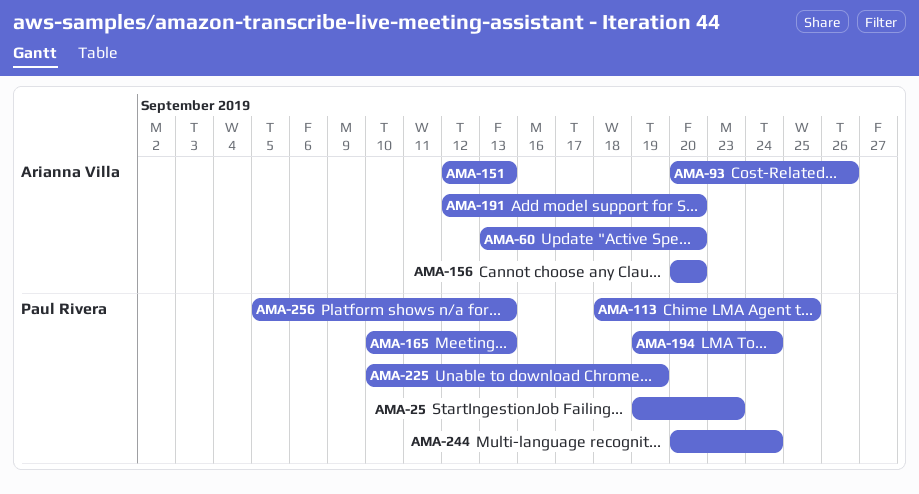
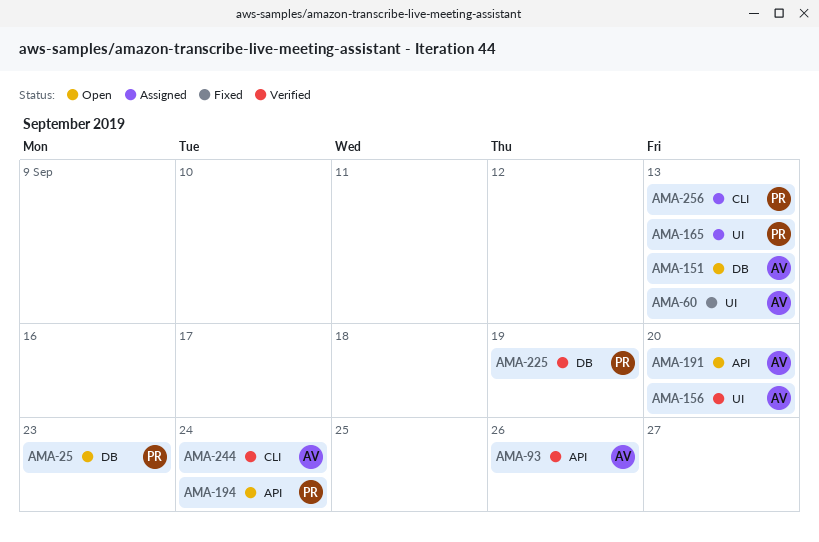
AMA-60, due: Sep 20 -> Sep 13
AMA-113: present -> none
AMA-244, owner: Paul Rivera -> Arianna Villa

